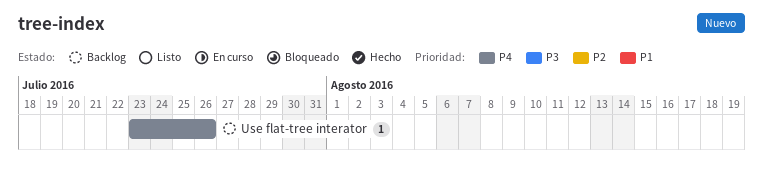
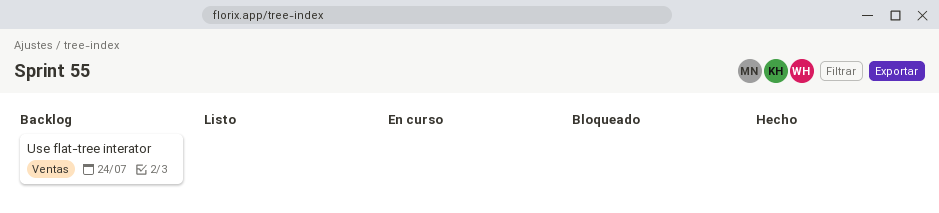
Use flat-tree interator, due: Jul 26 -> Jul 24

